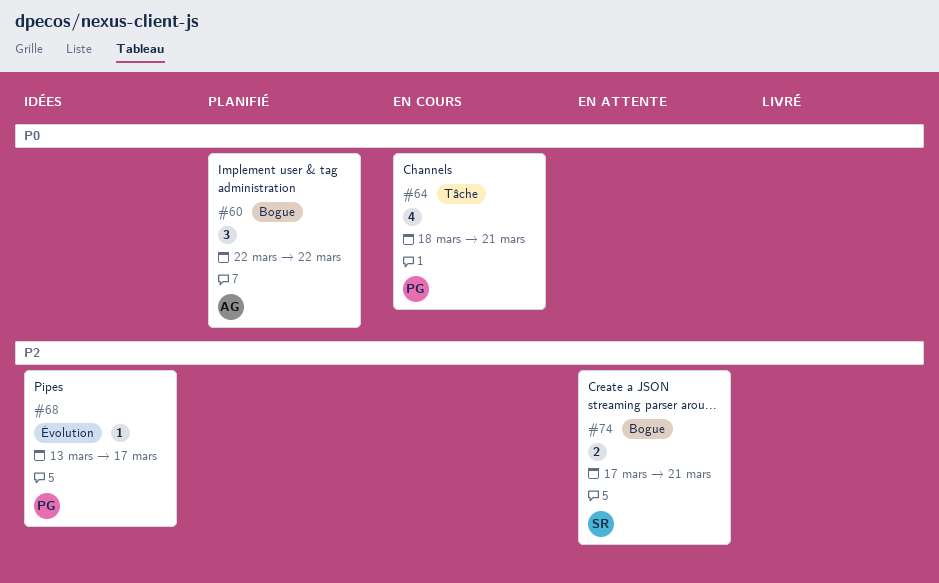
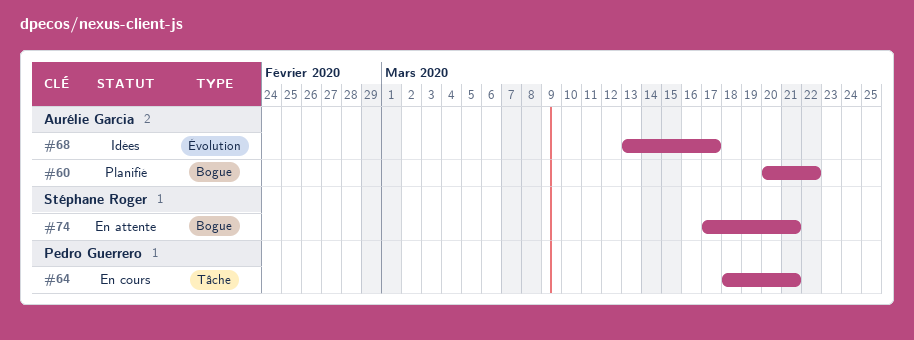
#60, start: Mar 22 -> Mar 20
#68, owner: Pedro Guerrero -> Aurélie Garcia

